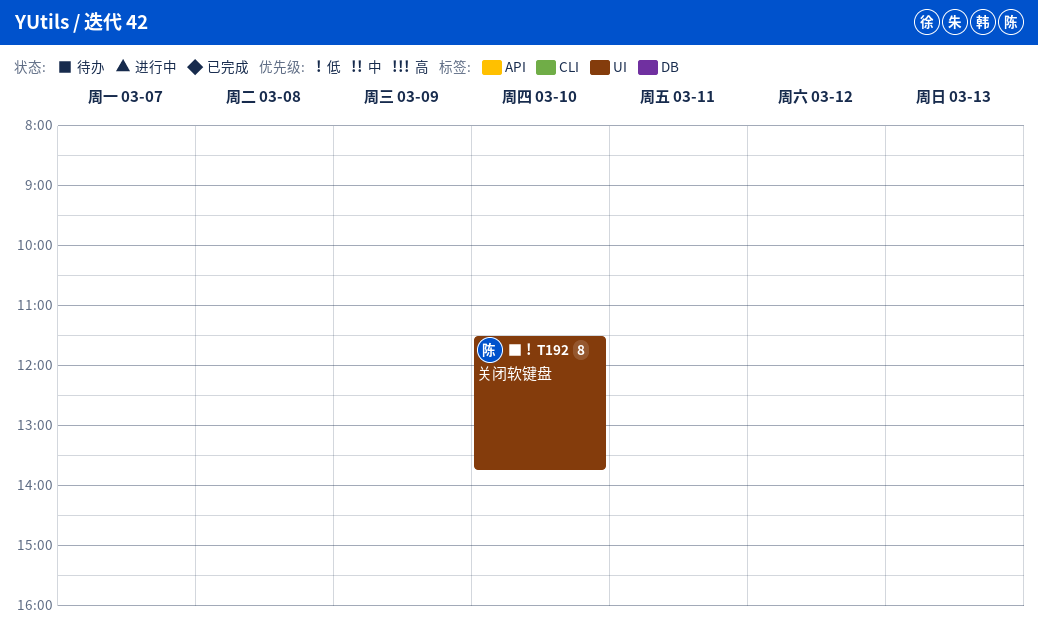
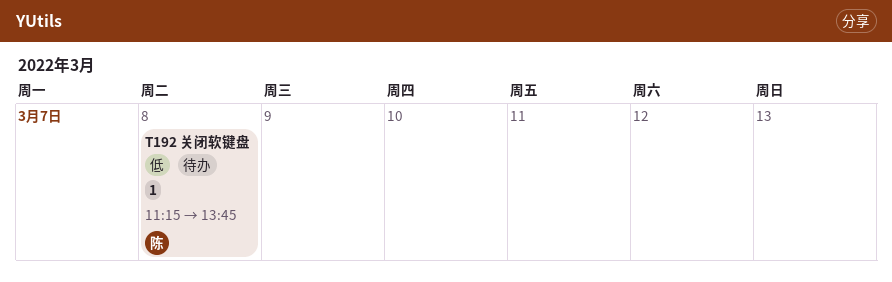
T192, estimate: 8 -> 1
T192, day: Mar 10 -> Mar 8
T192, begins: 11:30 -> 11:15

